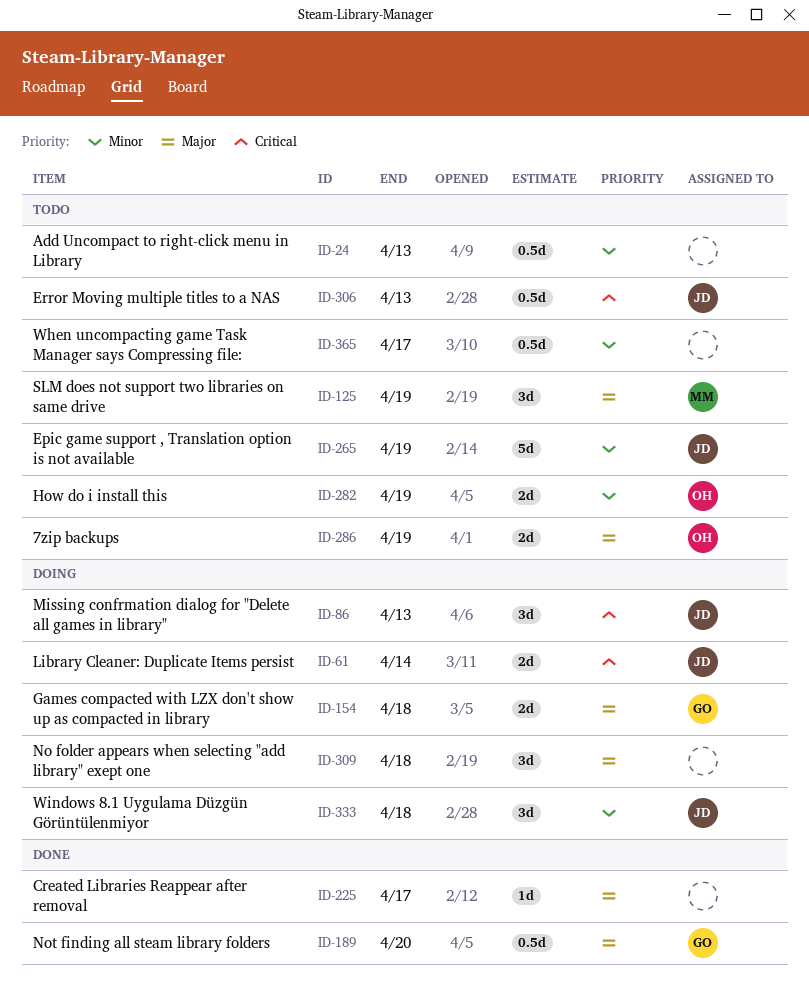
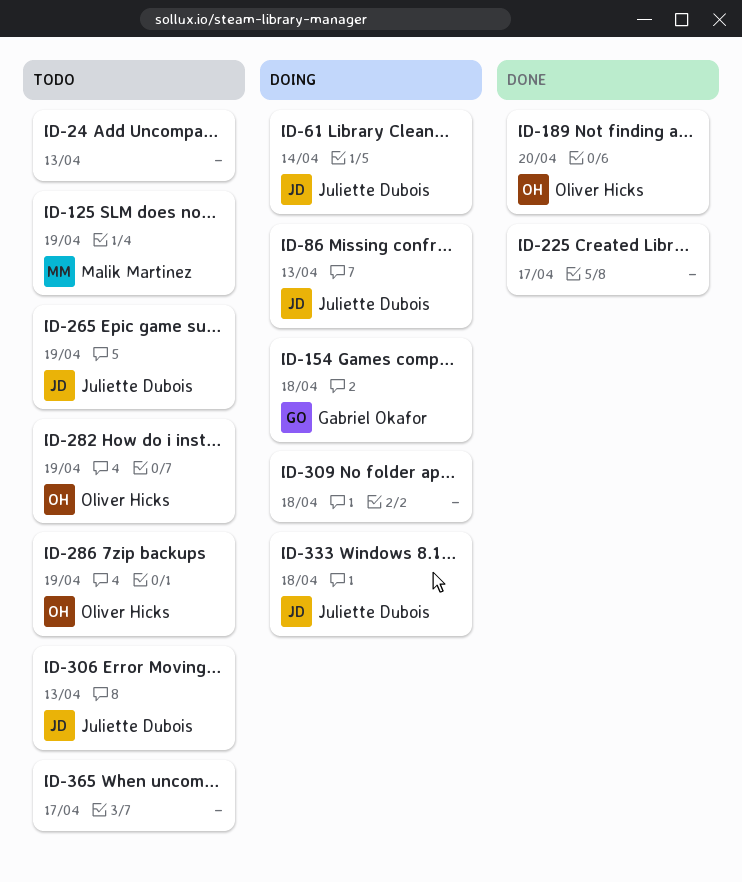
ID-189, owner: Gabriel Okafor -> Oliver Hicks

